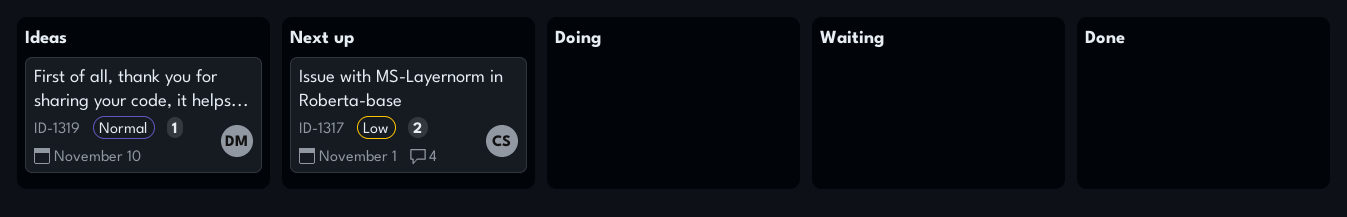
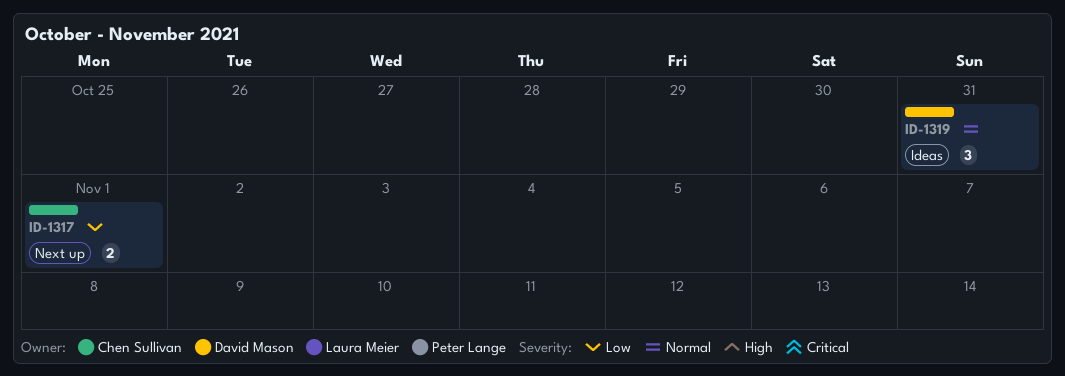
ID-1319, estimate: 1 -> 3
ID-1319, due: Nov 10 -> Oct 31

